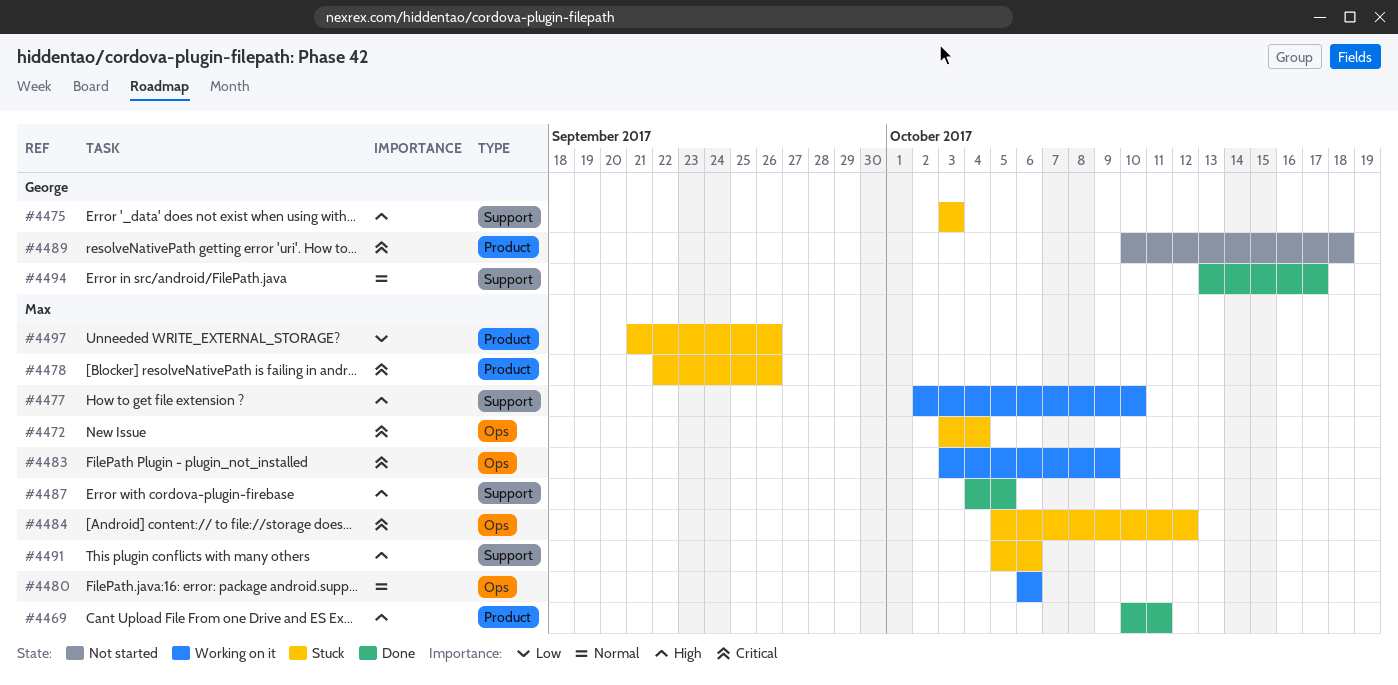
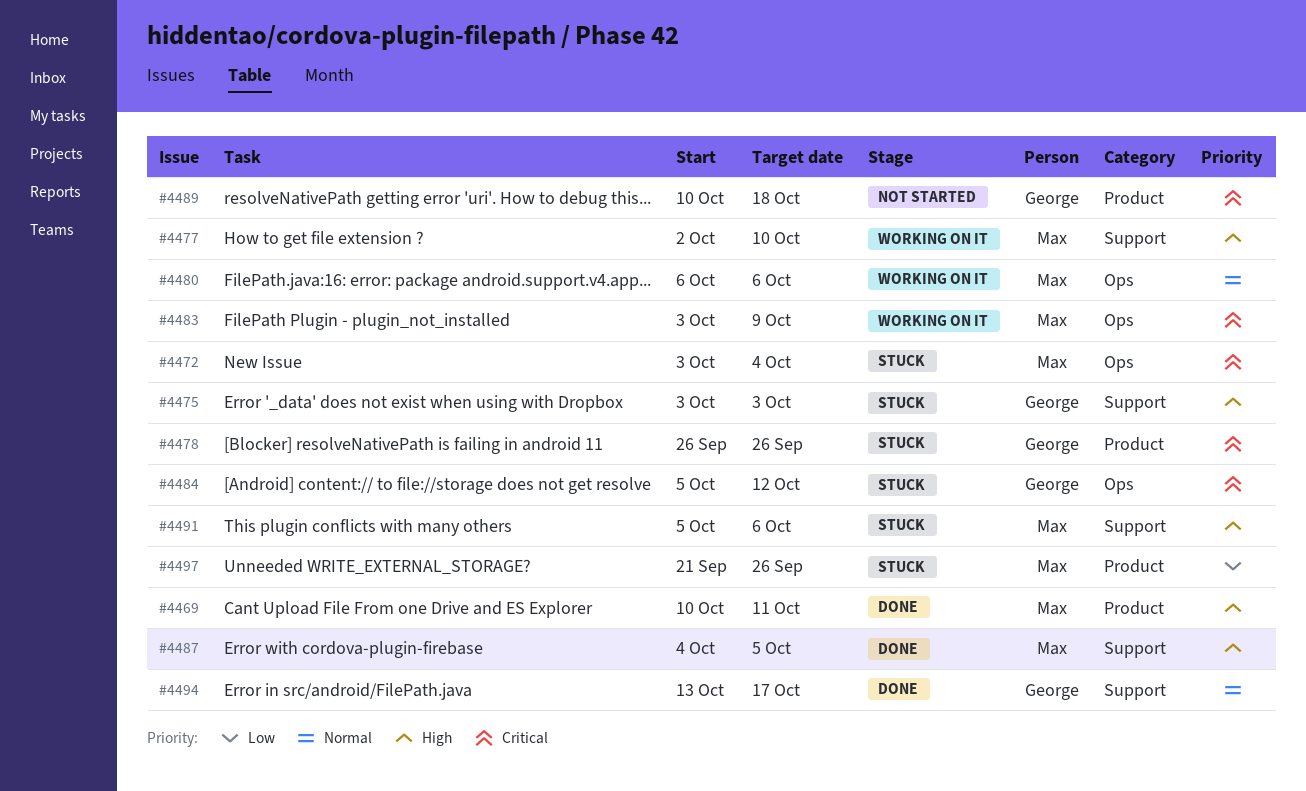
#4478, owner: Max -> George
#4478, start: Sep 22 -> Sep 26
#4484, owner: Max -> George

